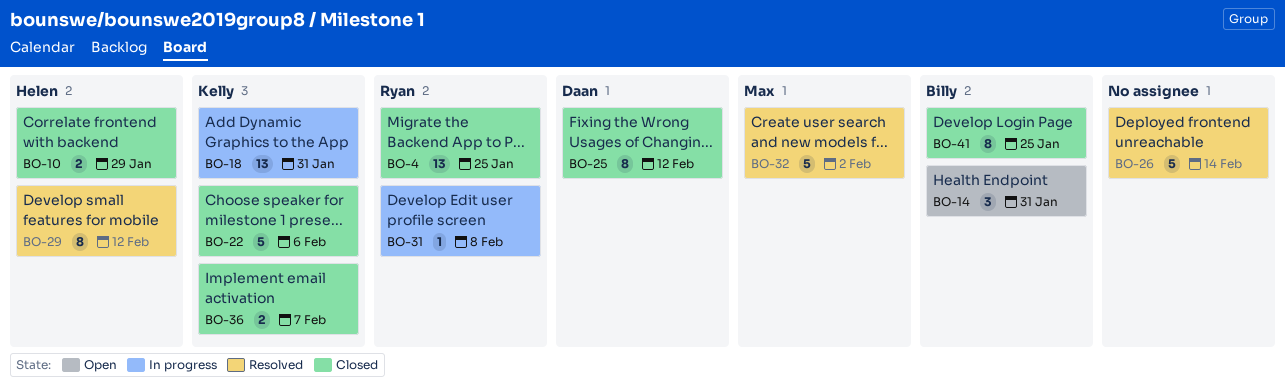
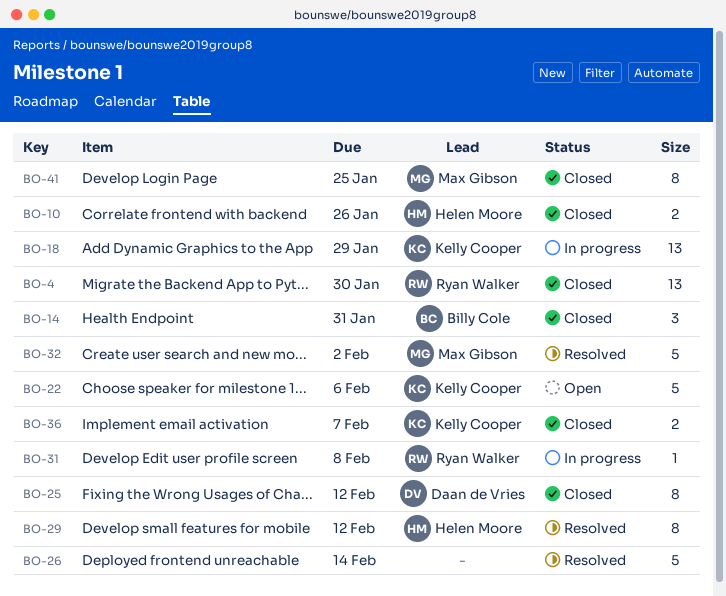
BO-4, due: Jan 25 -> Jan 30
BO-10, due: Jan 29 -> Jan 26
BO-14, status: Open -> Closed
BO-18, due: Jan 31 -> Jan 29
BO-22, status: Closed -> Open
BO-41, owner: Billy Cole -> Max Gibson

